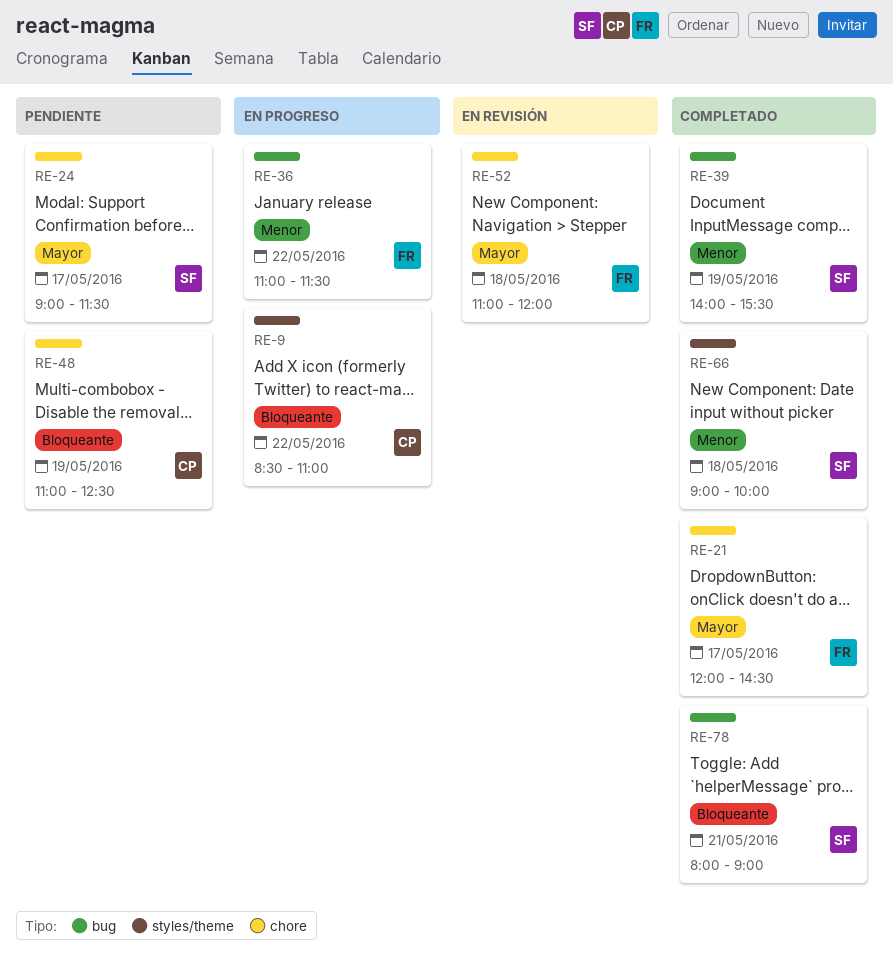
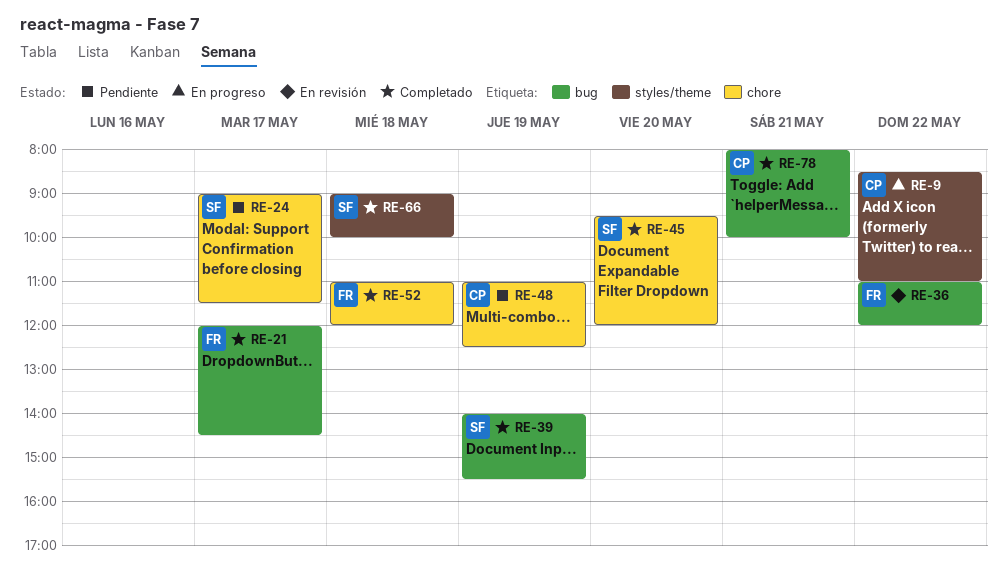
RE-21, label: chore -> bug
RE-36, status: En progreso -> En revisión
RE-36, ends: 11:30 -> 12:00
RE-45: none -> present
RE-52, status: En revisión -> Completado
RE-78, owner: SF -> CP
RE-78, ends: 09:00 -> 10:00

